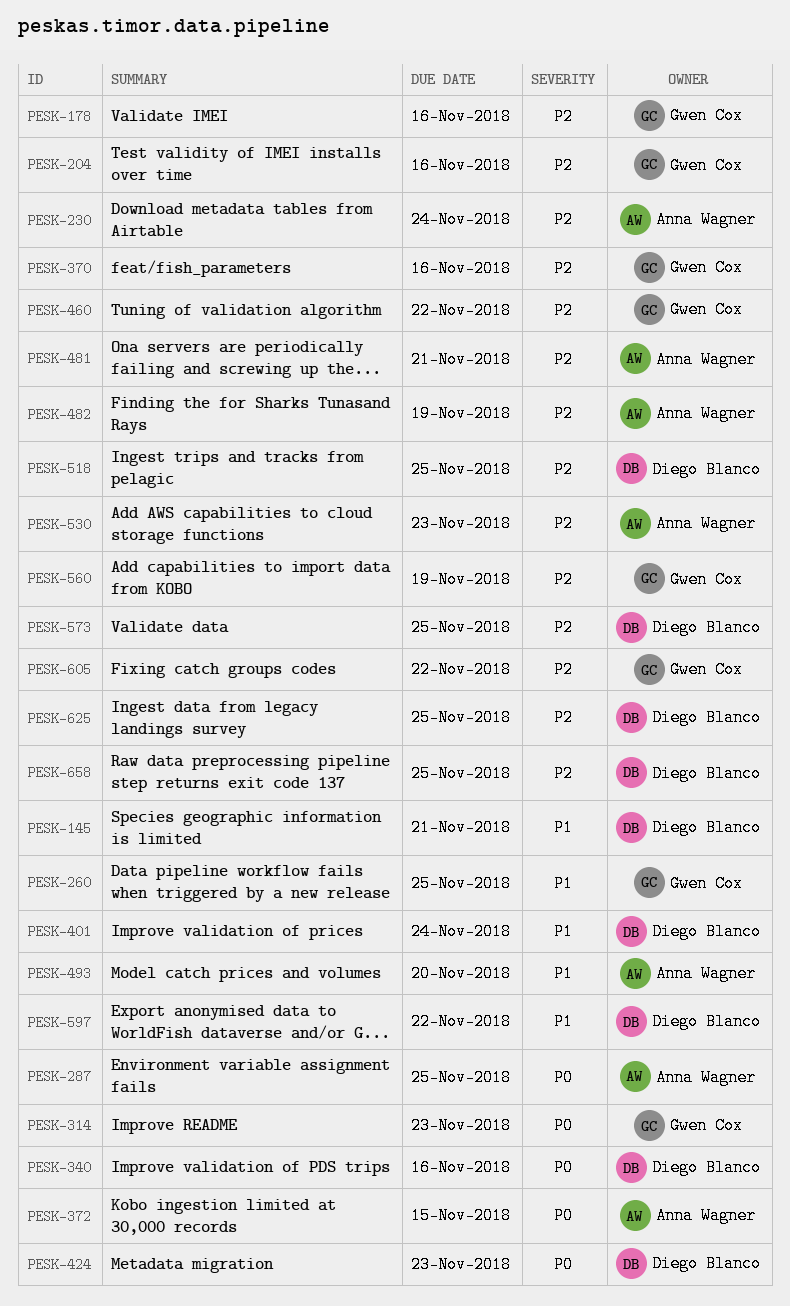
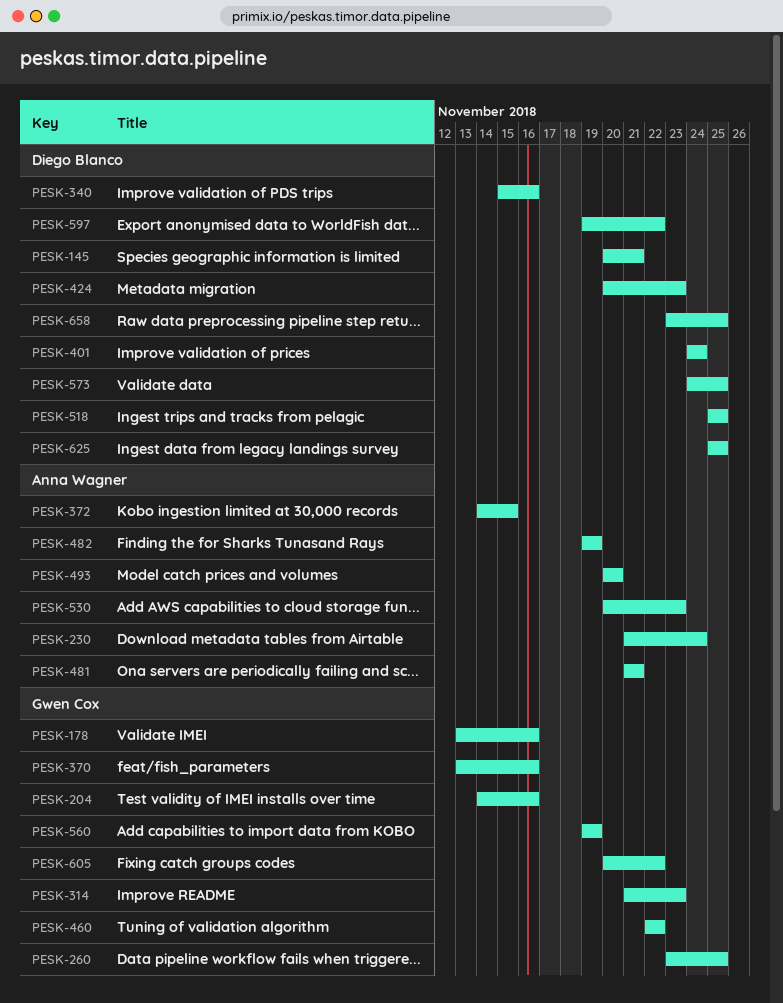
PESK-287: present -> none

